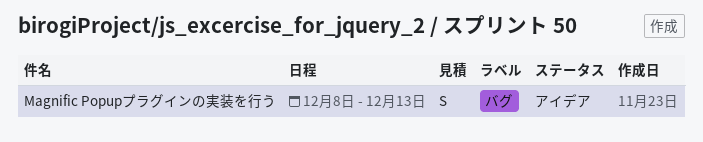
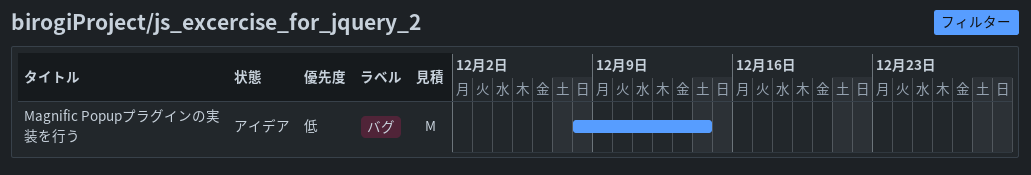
Magnific Popupプラグインの実装を行う, estimate: S -> M
Magnific Popupプラグインの実装を行う, due: Dec 13 -> Dec 14

